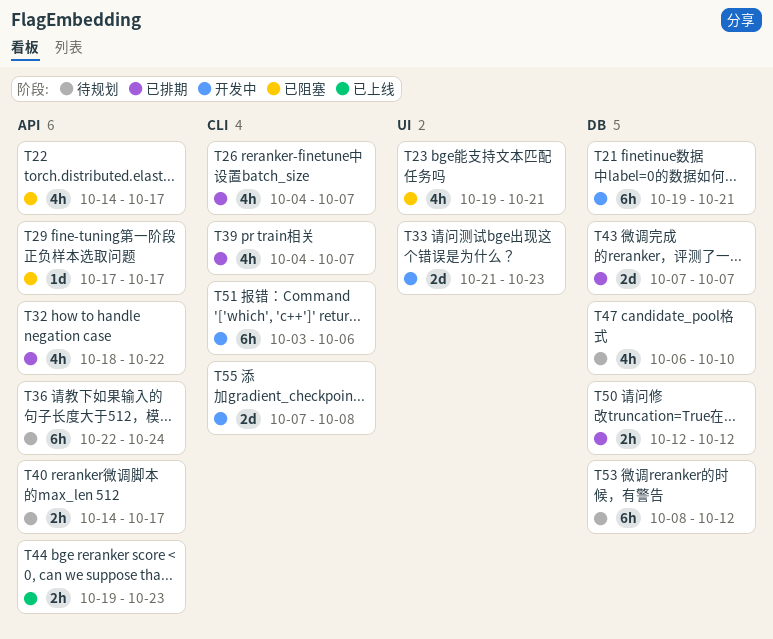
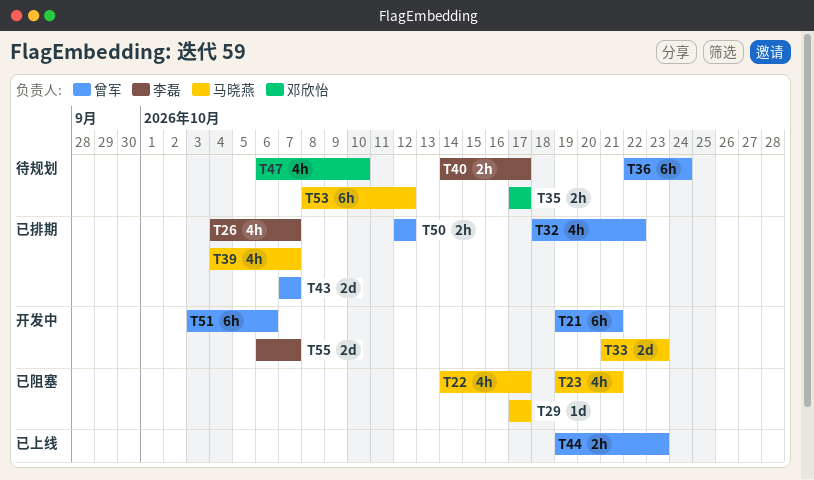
T35: none -> present
T55, start: Oct 7 -> Oct 6
T55, due: Oct 8 -> Oct 7

